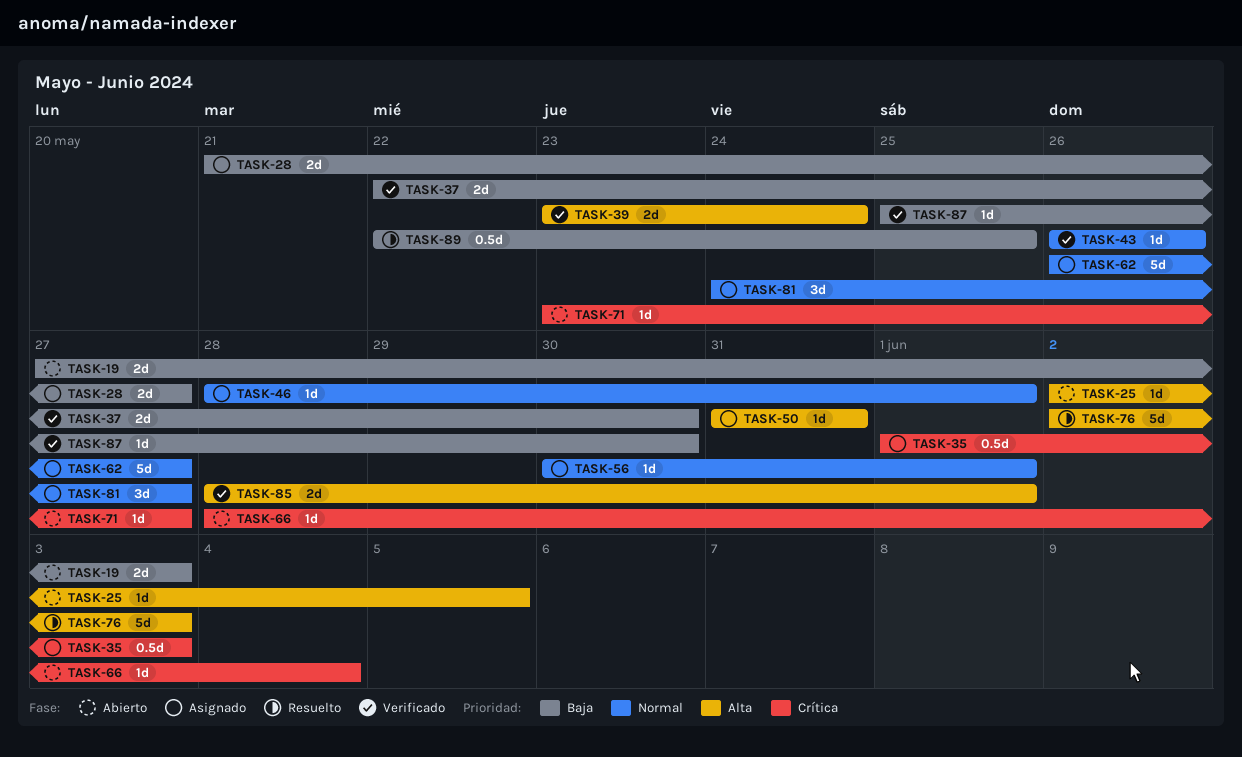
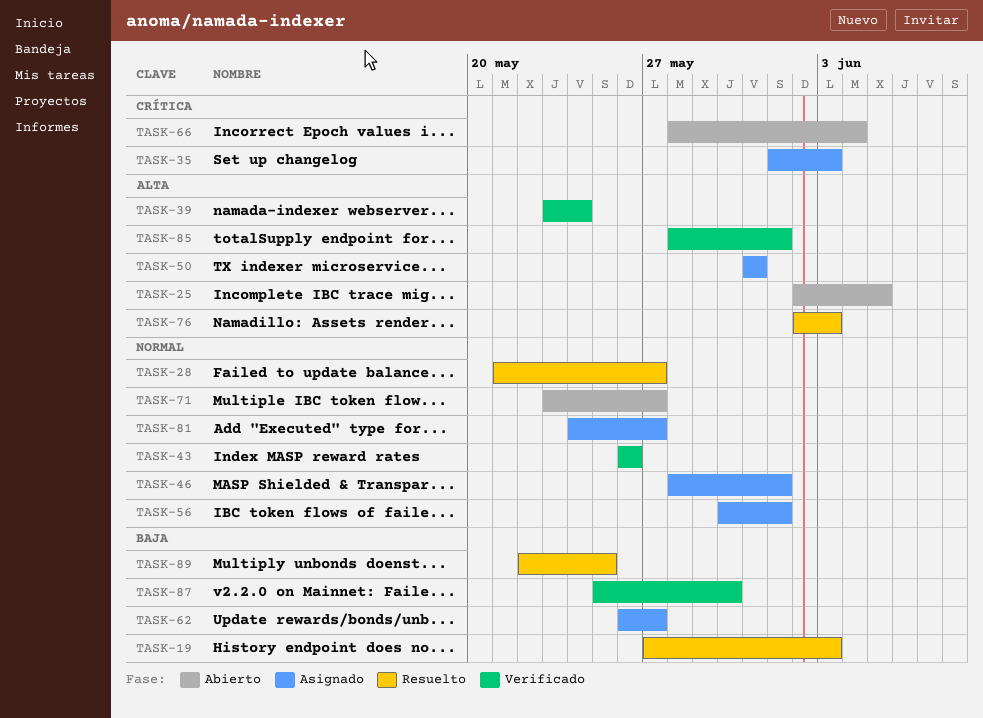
TASK-19, status: Abierto -> Resuelto
TASK-28, status: Asignado -> Resuelto
TASK-28, priority: Baja -> Normal
TASK-37: present -> none
TASK-62, priority: Normal -> Baja
TASK-71, priority: Crítica -> Normal

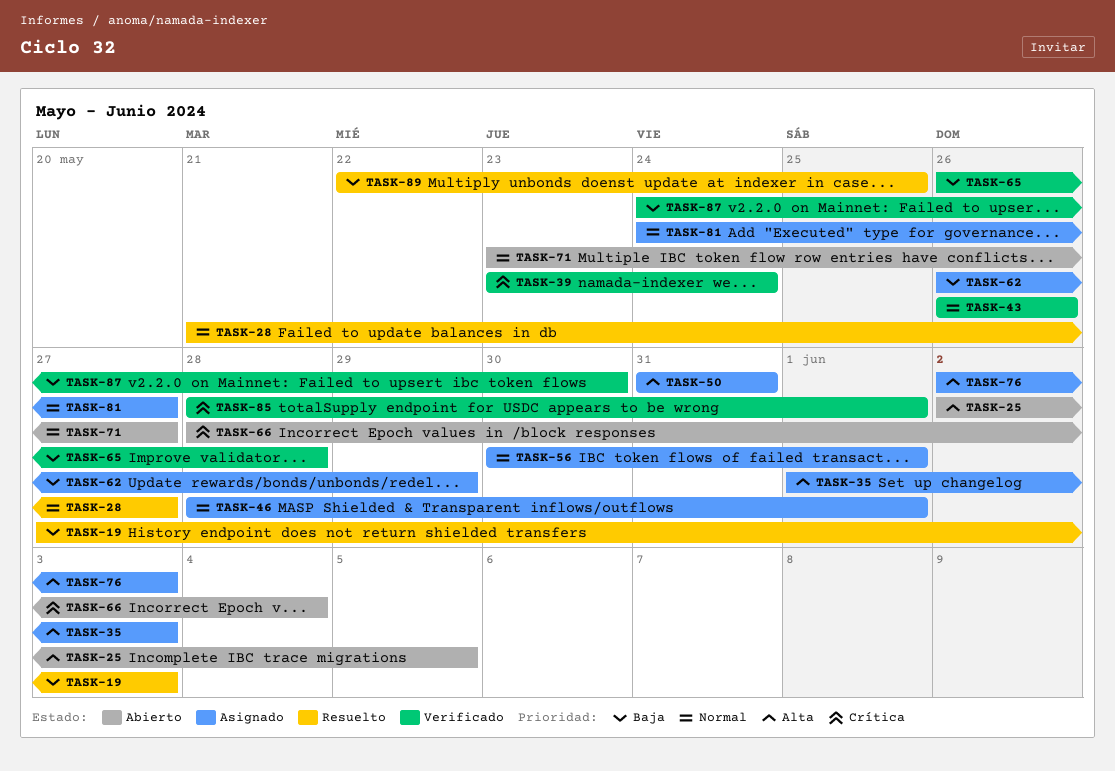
TASK-35, priority: Crítica -> Alta
TASK-39, priority: Alta -> Crítica
TASK-62, due: May 27 -> May 29
TASK-65: none -> present
TASK-76, status: Resuelto -> Asignado
TASK-85, priority: Alta -> Crítica
TASK-87, start: May 25 -> May 24

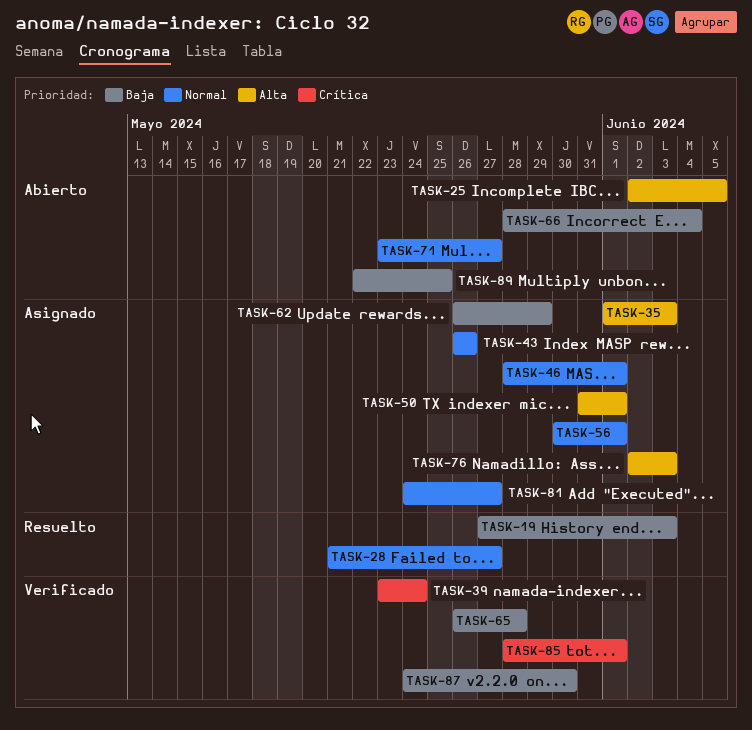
TASK-43, status: Verificado -> Asignado
TASK-50, due: May 31 -> Jun 1
TASK-66, priority: Crítica -> Baja
TASK-89, status: Resuelto -> Abierto

